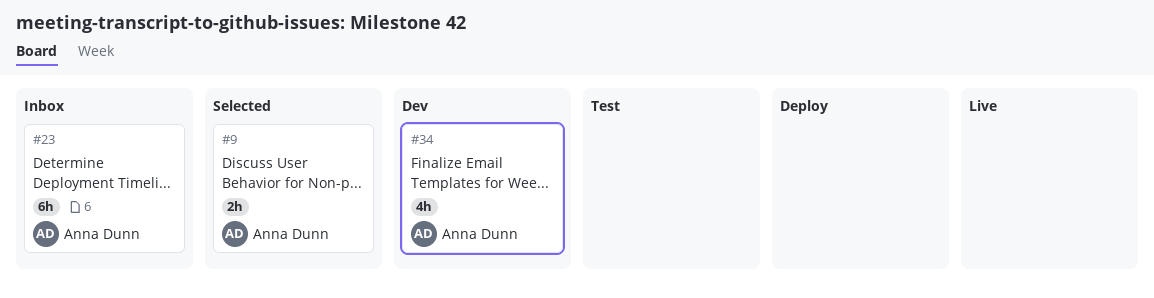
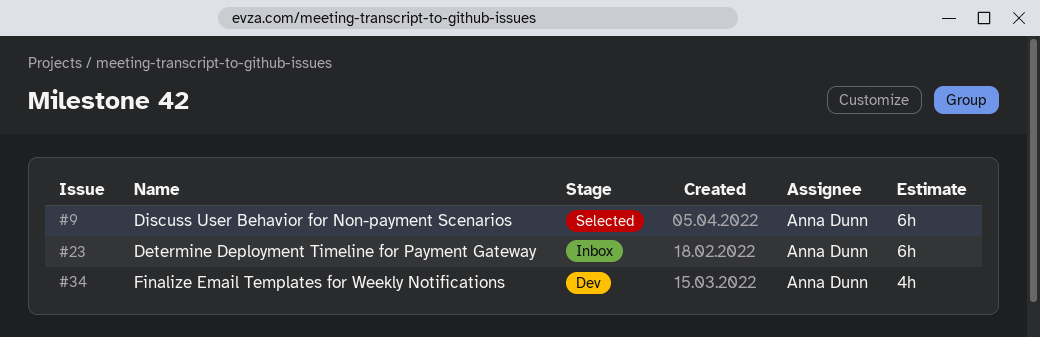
#9, estimate: 2h -> 6h

